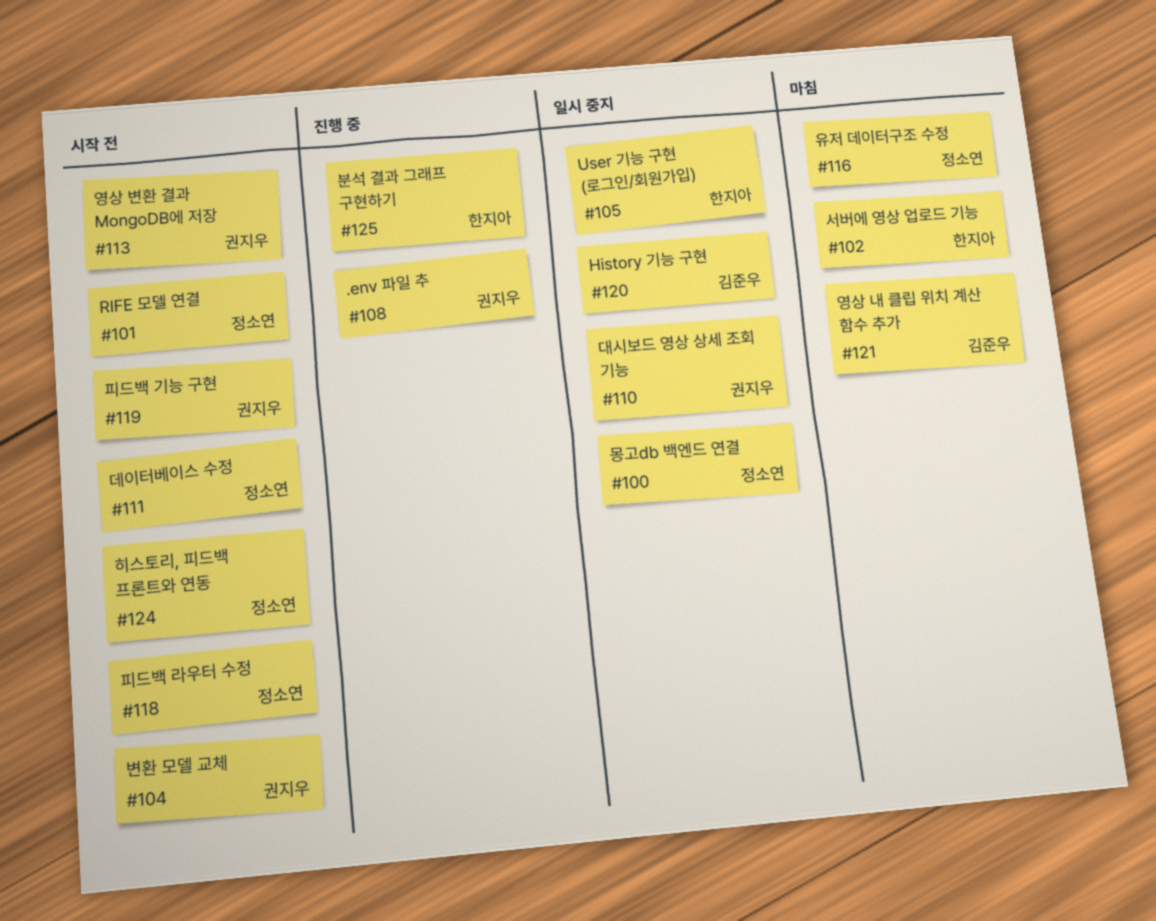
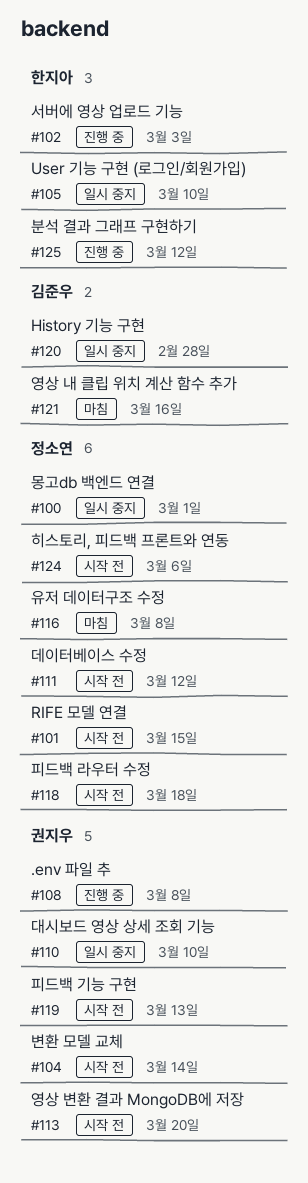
#102, status: 마침 -> 진행 중

